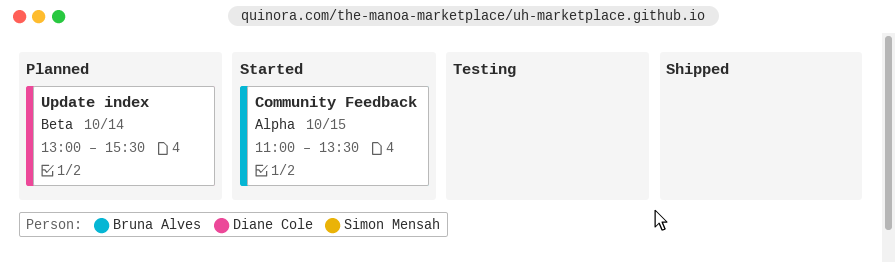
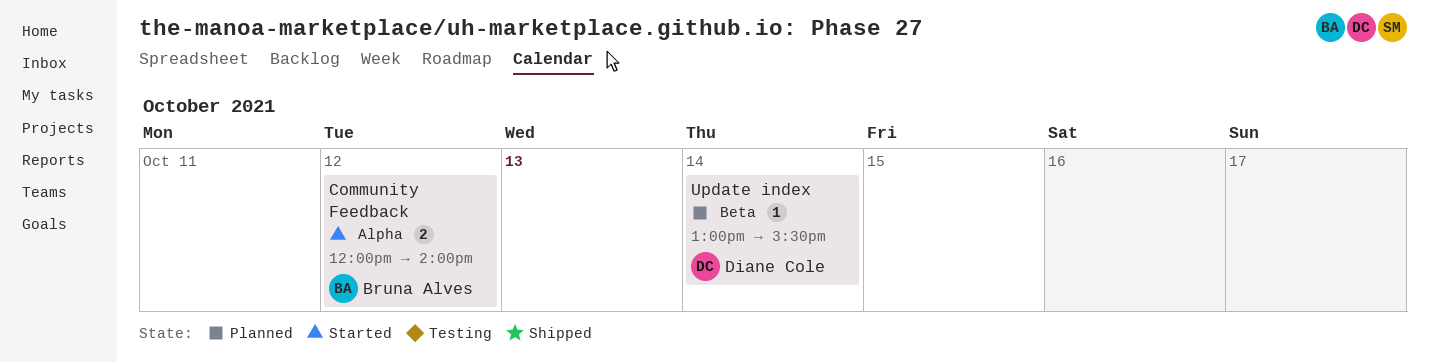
Community Feedback, day: Oct 15 -> Oct 12
Community Feedback, begins: 11:00 -> 12:00
Community Feedback, ends: 13:30 -> 14:00

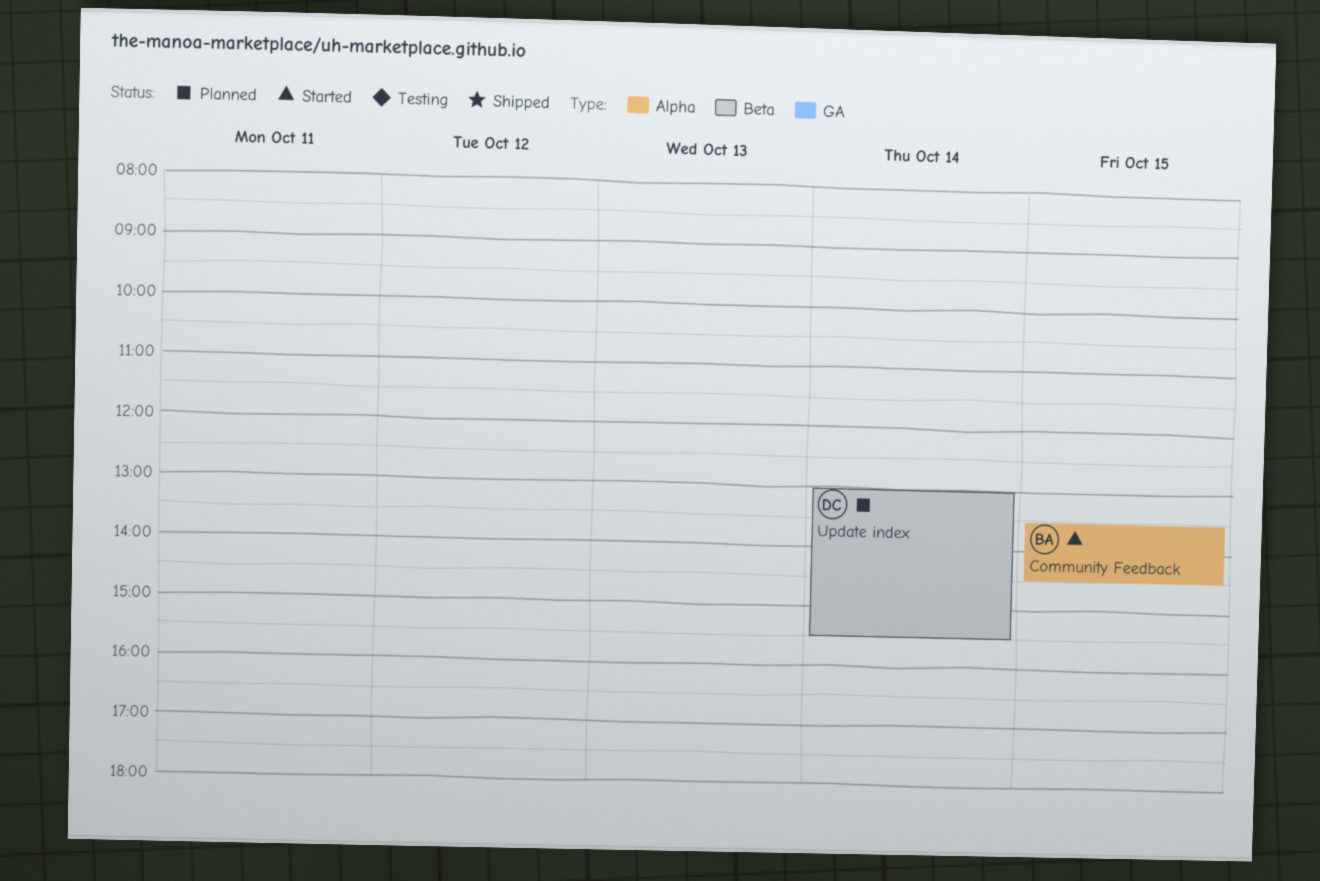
Community Feedback, day: Oct 12 -> Oct 15
Community Feedback, begins: 12:00 -> 13:30
Community Feedback, ends: 14:00 -> 14:30

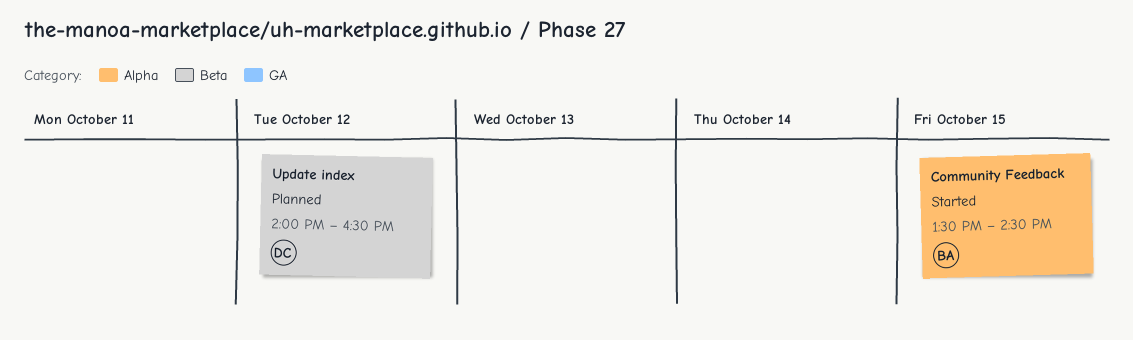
Update index, day: Oct 14 -> Oct 12
Update index, begins: 13:00 -> 14:00
Update index, ends: 15:30 -> 16:30

